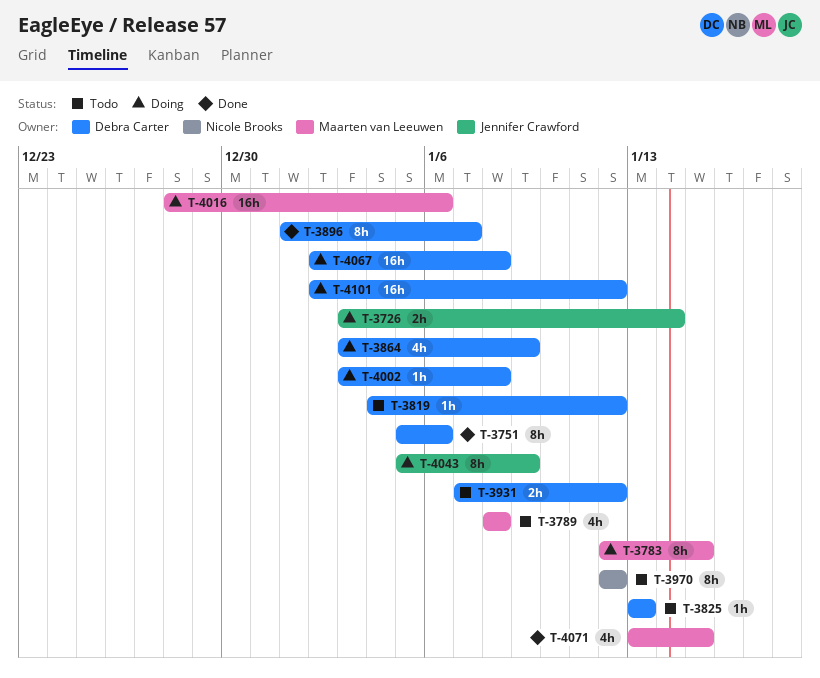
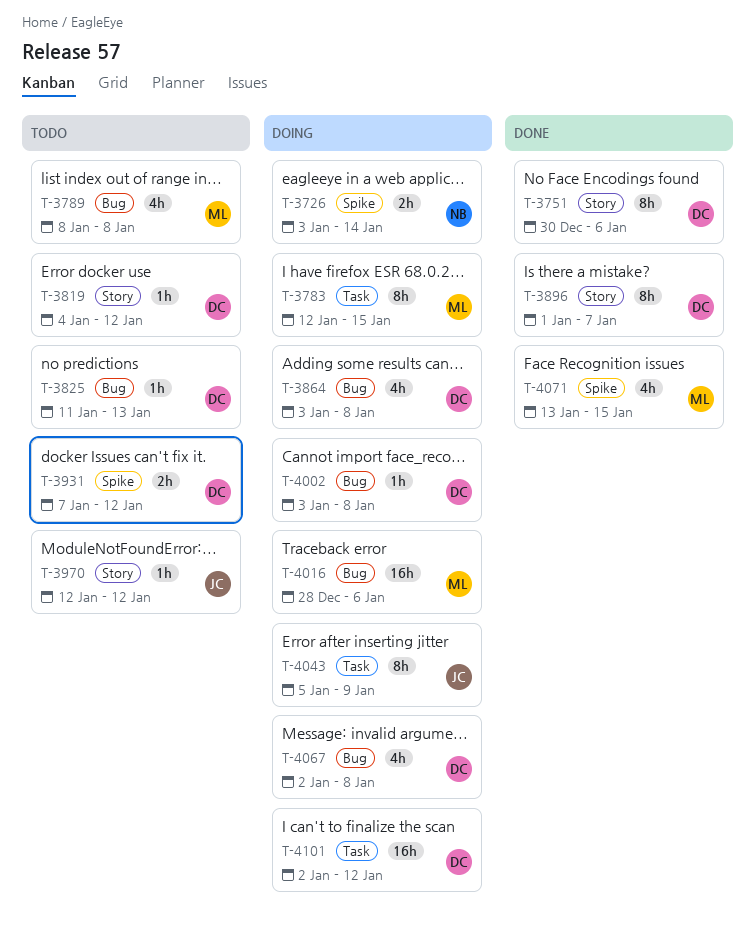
T-3726, owner: Jennifer Crawford -> Nicole Brooks
T-3751, start: Jan 5 -> Dec 30
T-3825, start: Jan 13 -> Jan 11
T-3864, due: Jan 9 -> Jan 8
T-3970, owner: Nicole Brooks -> Jennifer Crawford
T-3970, estimate: 8h -> 1h
T-4067, estimate: 16h -> 4h

